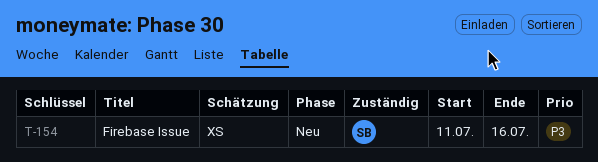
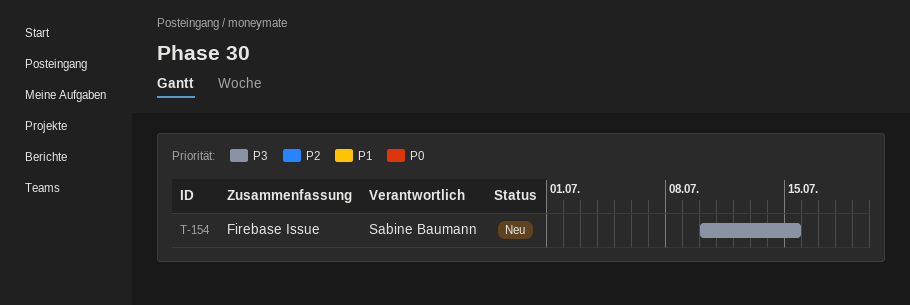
T-154, start: Jul 11 -> Jul 10
T-154, due: Jul 16 -> Jul 15

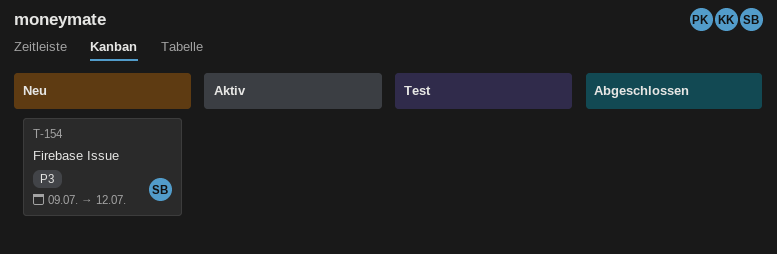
T-154, start: Jul 10 -> Jul 9
T-154, due: Jul 15 -> Jul 12

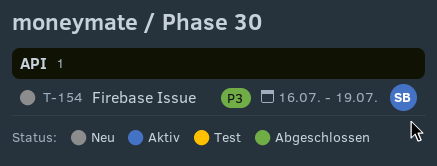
T-154, start: Jul 9 -> Jul 16
T-154, due: Jul 12 -> Jul 19

